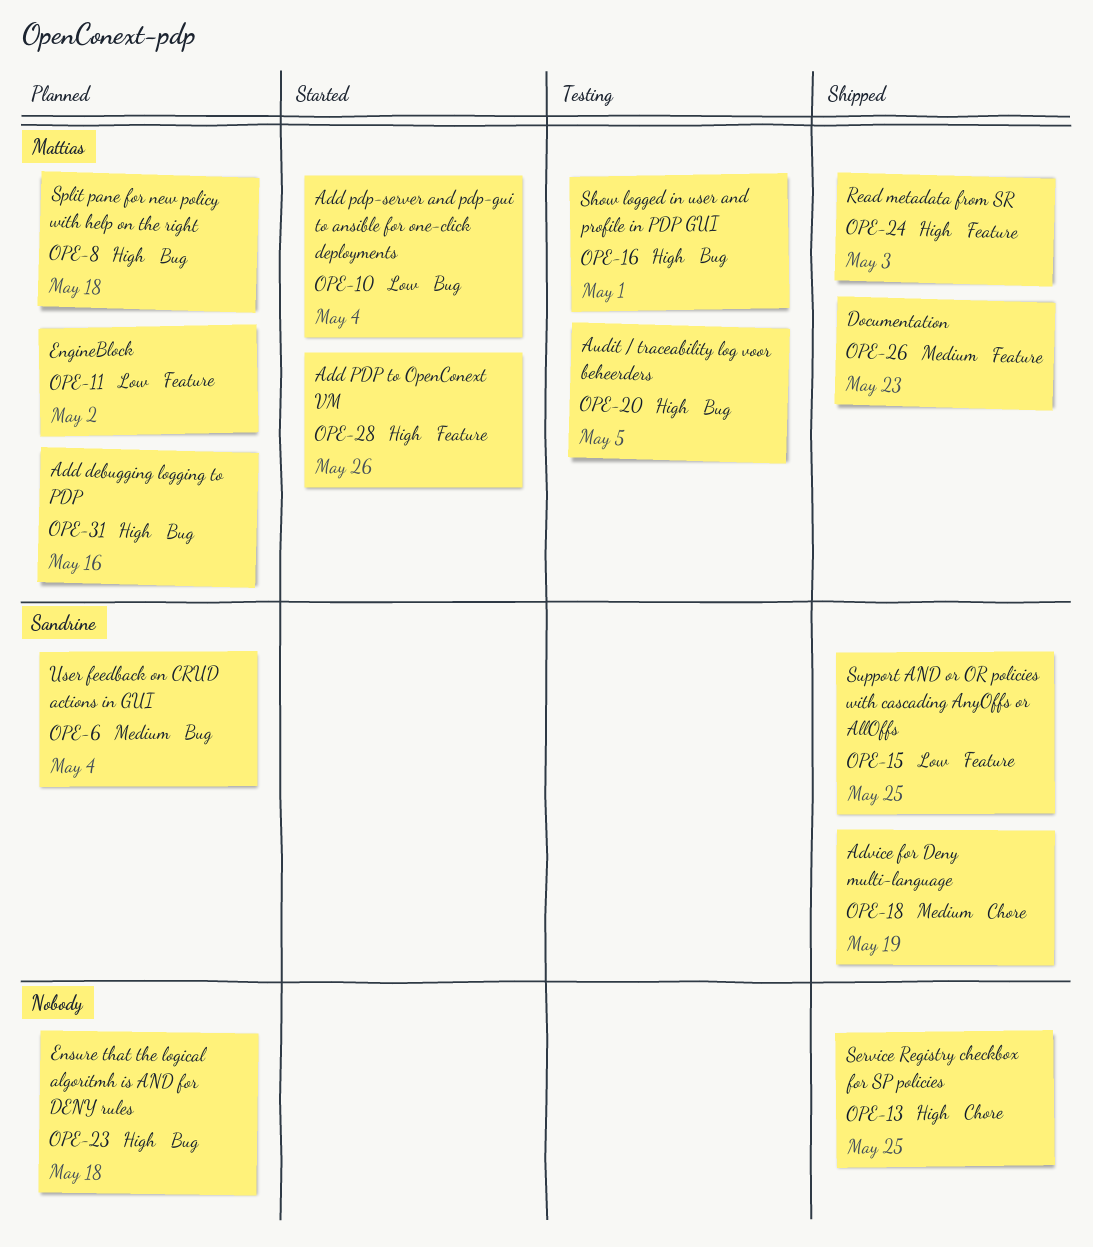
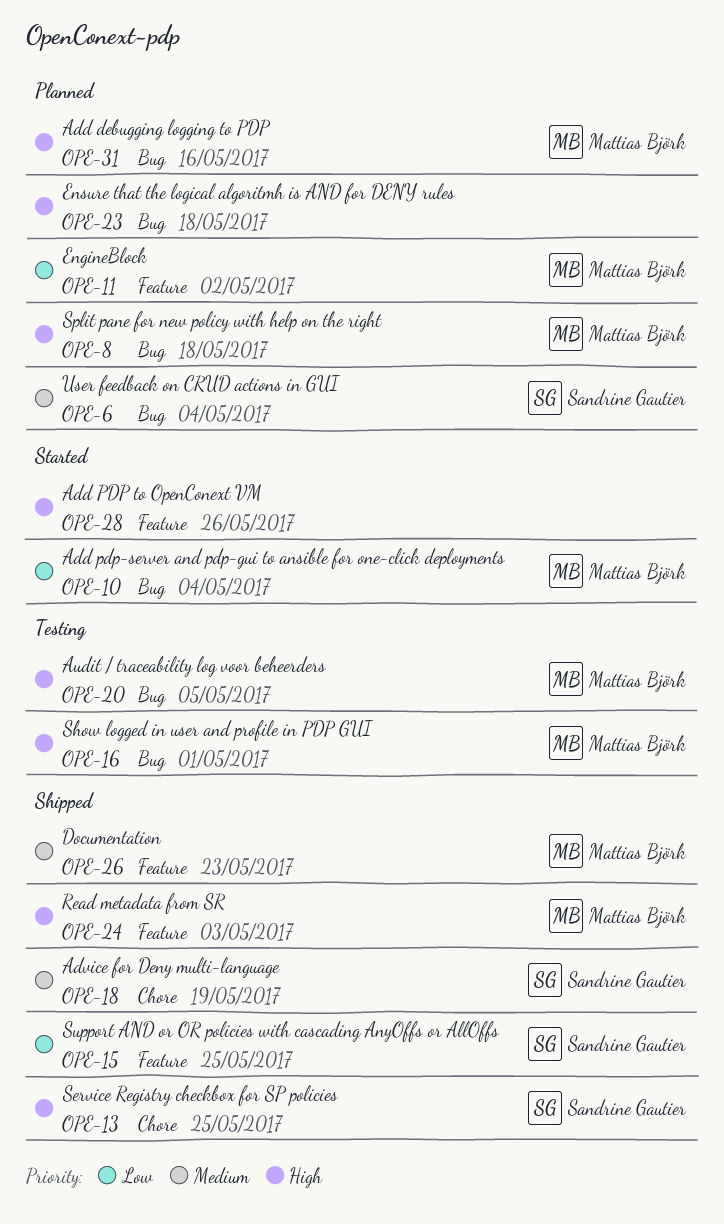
OPE-13, owner: none -> Sandrine Gautier
OPE-28, owner: Mattias Björk -> none

